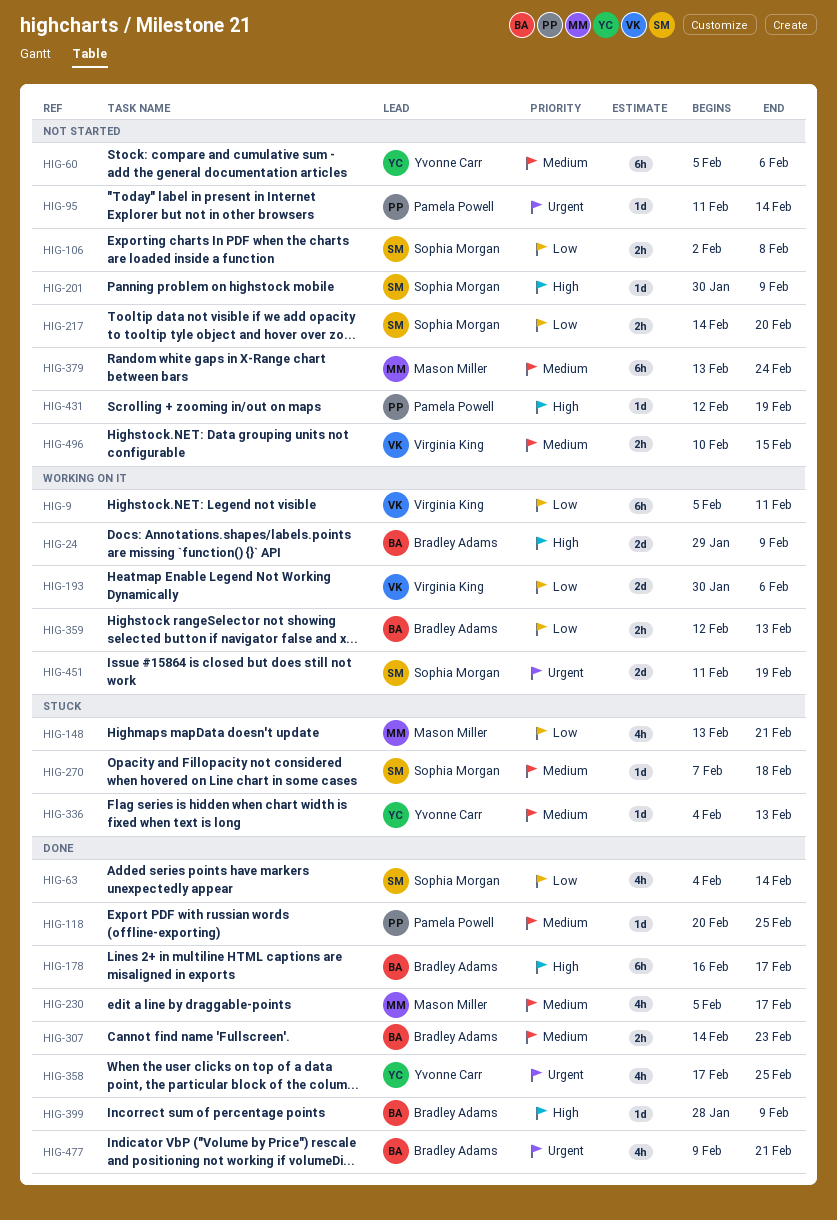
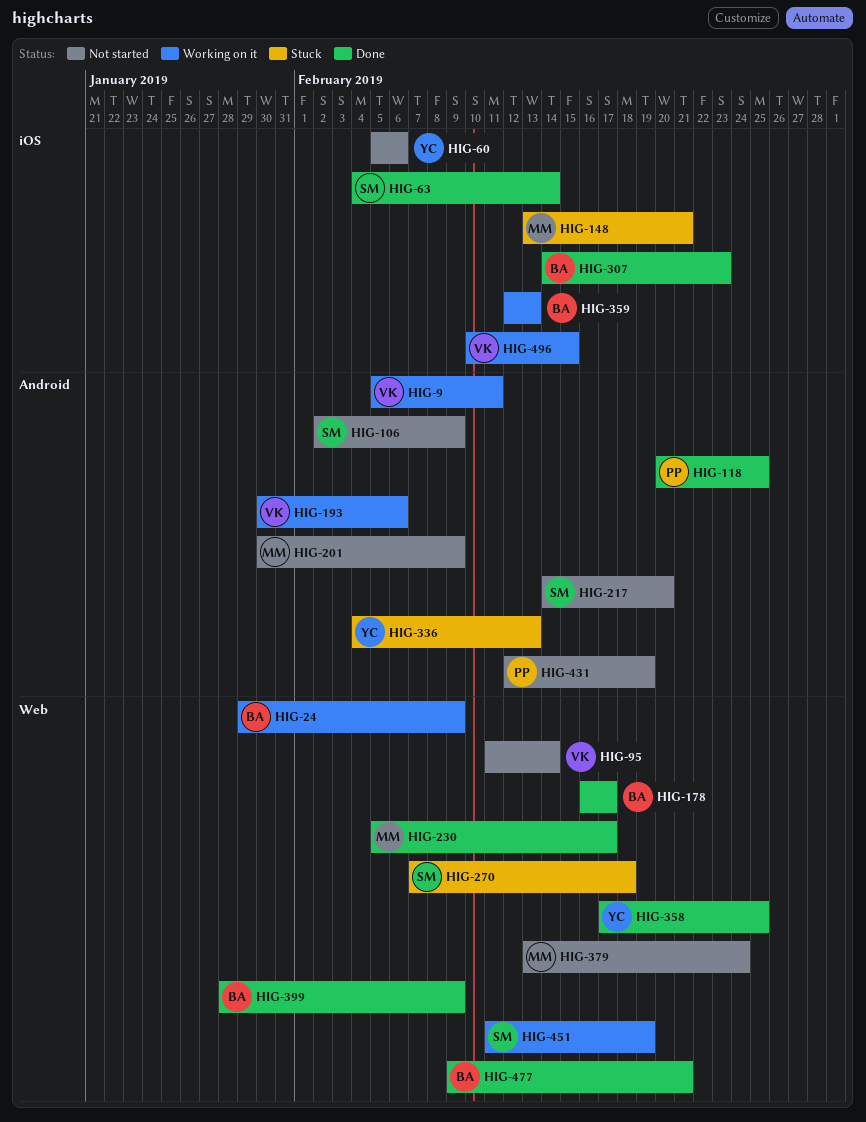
HIG-95, owner: Pamela Powell -> Virginia King
HIG-106, due: Feb 8 -> Feb 9
HIG-201, owner: Sophia Morgan -> Mason Miller
HIG-496, status: Not started -> Working on it

